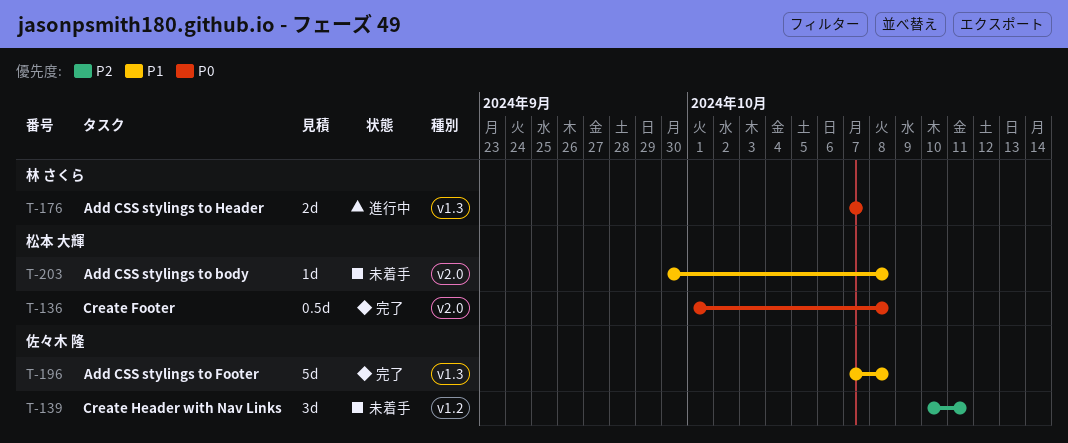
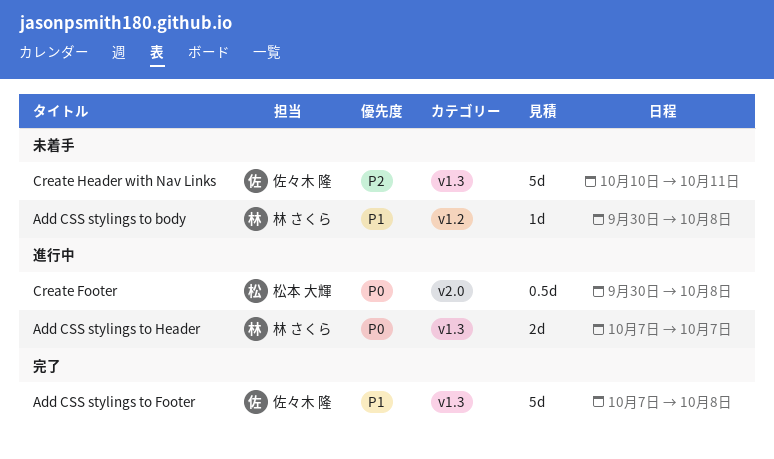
Add CSS stylings to body, owner: 松本 大輝 -> 林 さくら
Add CSS stylings to body, label: v2.0 -> v1.2
Create Footer, status: 完了 -> 進行中
Create Footer, start: Oct 1 -> Sep 30
Create Header with Nav Links, label: v1.2 -> v1.3
Create Header with Nav Links, estimate: 3d -> 5d

